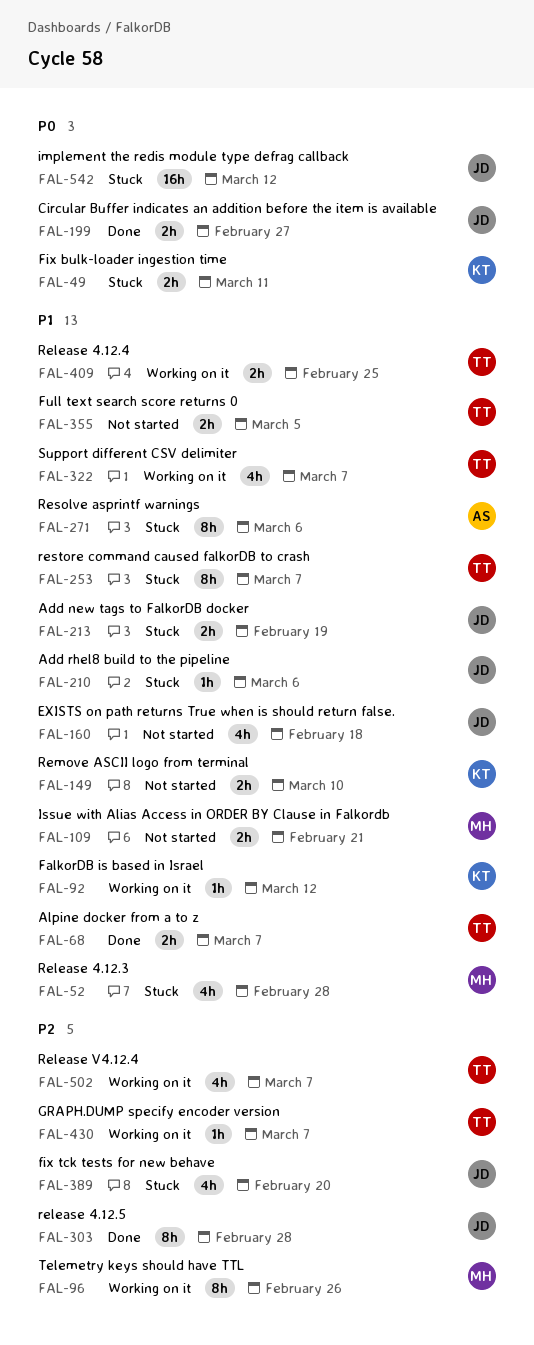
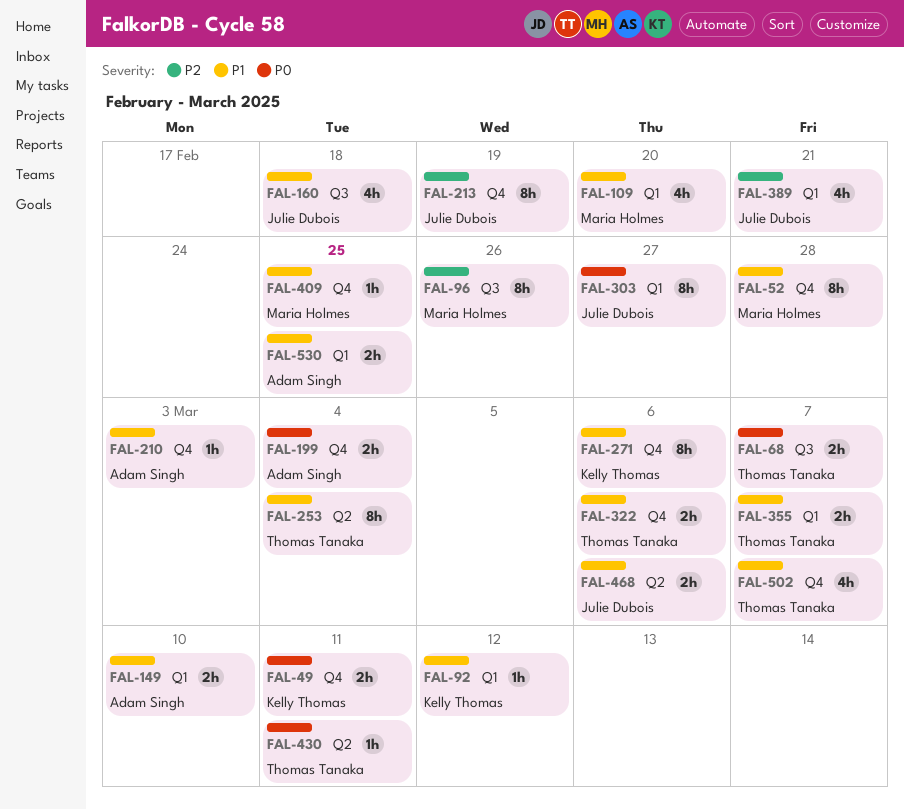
FAL-52, estimate: 4h -> 8h
FAL-68, priority: P1 -> P0
FAL-109, estimate: 2h -> 4h
FAL-109, due: Feb 21 -> Feb 20
FAL-149, owner: Kelly Thomas -> Adam Singh
FAL-199, owner: Julie Dubois -> Adam Singh
FAL-199, due: Feb 27 -> Mar 4
FAL-210, owner: Julie Dubois -> Adam Singh
FAL-210, due: Mar 6 -> Mar 3
FAL-213, priority: P1 -> P2
FAL-213, estimate: 2h -> 8h
FAL-253, due: Mar 7 -> Mar 4
FAL-271, owner: Adam Singh -> Kelly Thomas
FAL-303, priority: P2 -> P0
FAL-303, due: Feb 28 -> Feb 27
FAL-322, estimate: 4h -> 2h
FAL-322, due: Mar 7 -> Mar 6
FAL-355, due: Mar 5 -> Mar 7
FAL-389, due: Feb 20 -> Feb 21
FAL-409, owner: Thomas Tanaka -> Maria Holmes
FAL-409, estimate: 2h -> 1h
FAL-430, priority: P2 -> P0
FAL-430, due: Mar 7 -> Mar 11
FAL-468: none -> present
FAL-502, priority: P2 -> P1
FAL-530: none -> present
FAL-542: present -> none

